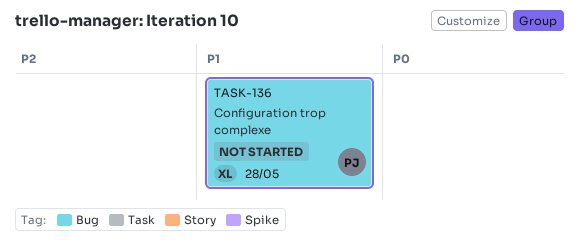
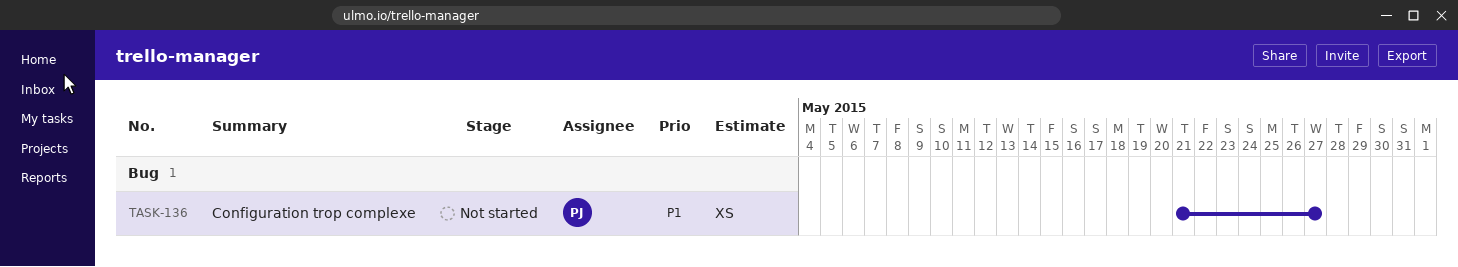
TASK-136, estimate: XL -> XS
TASK-136, due: May 28 -> May 27

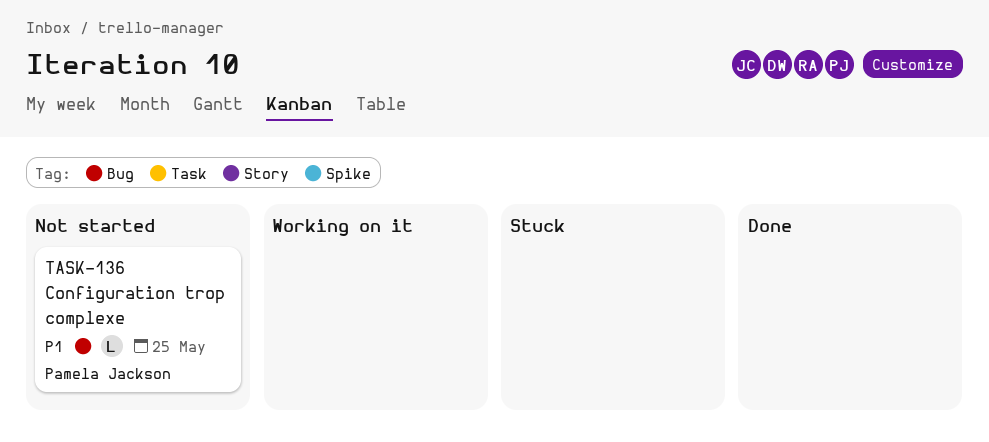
TASK-136, estimate: XS -> L
TASK-136, due: May 27 -> May 25

